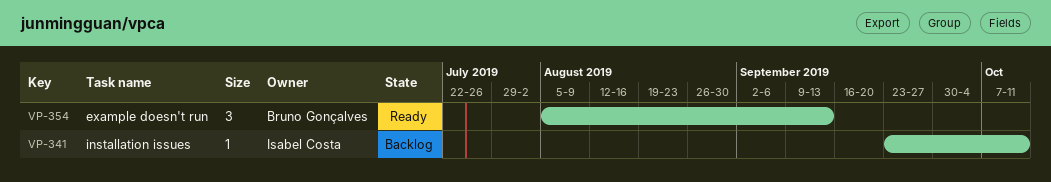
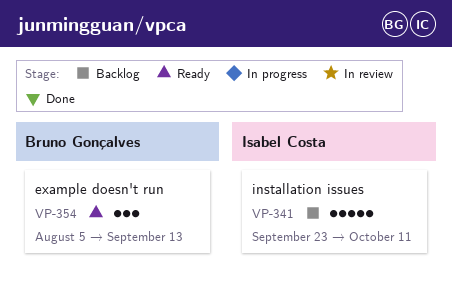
VP-341, estimate: 1 -> 5

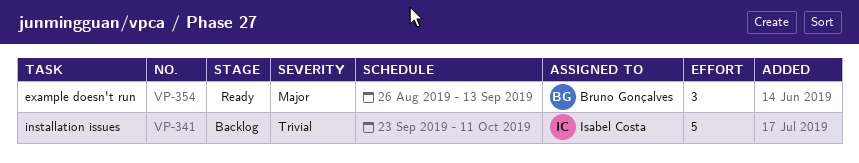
VP-354, start: Aug 5 -> Aug 26

